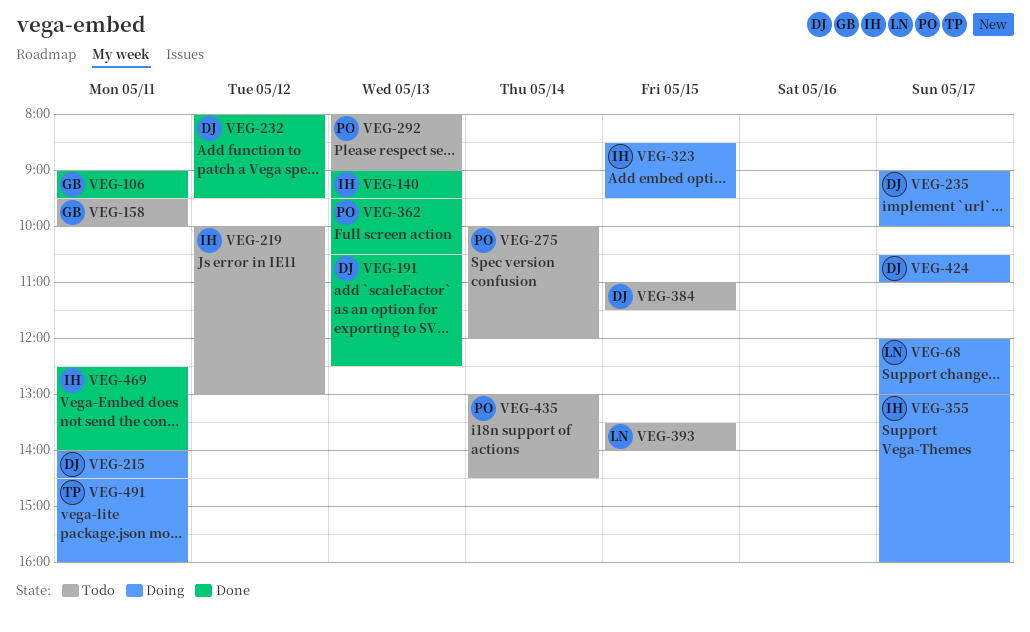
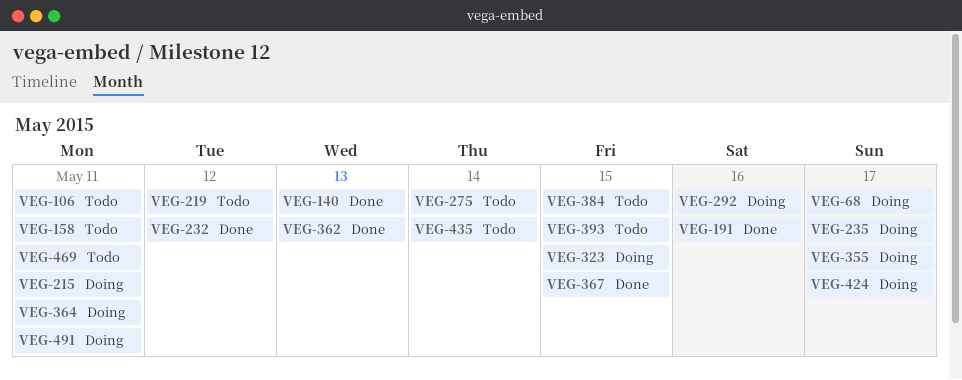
VEG-106, status: Done -> Todo
VEG-191, day: May 13 -> May 16
VEG-292, status: Todo -> Doing
VEG-292, day: May 13 -> May 16
VEG-364: none -> present
VEG-367: none -> present
VEG-469, status: Done -> Todo

